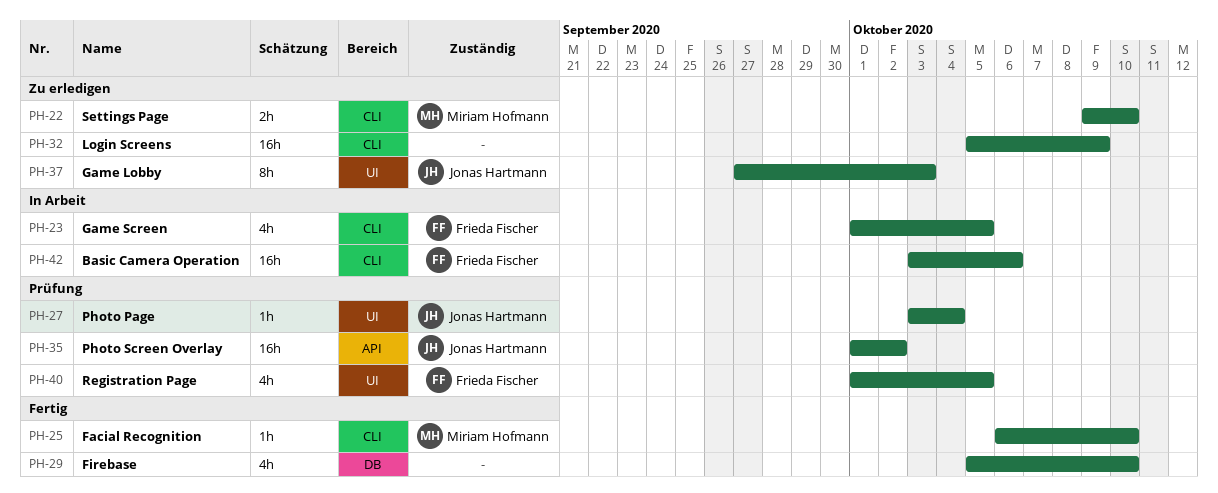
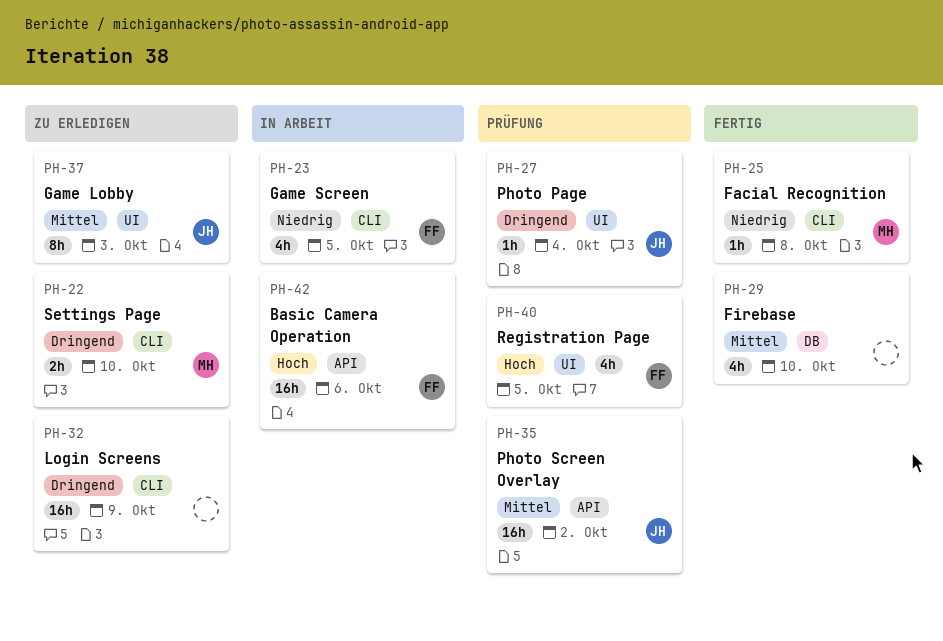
PH-25, due: Oct 10 -> Oct 8
PH-42, label: CLI -> API

